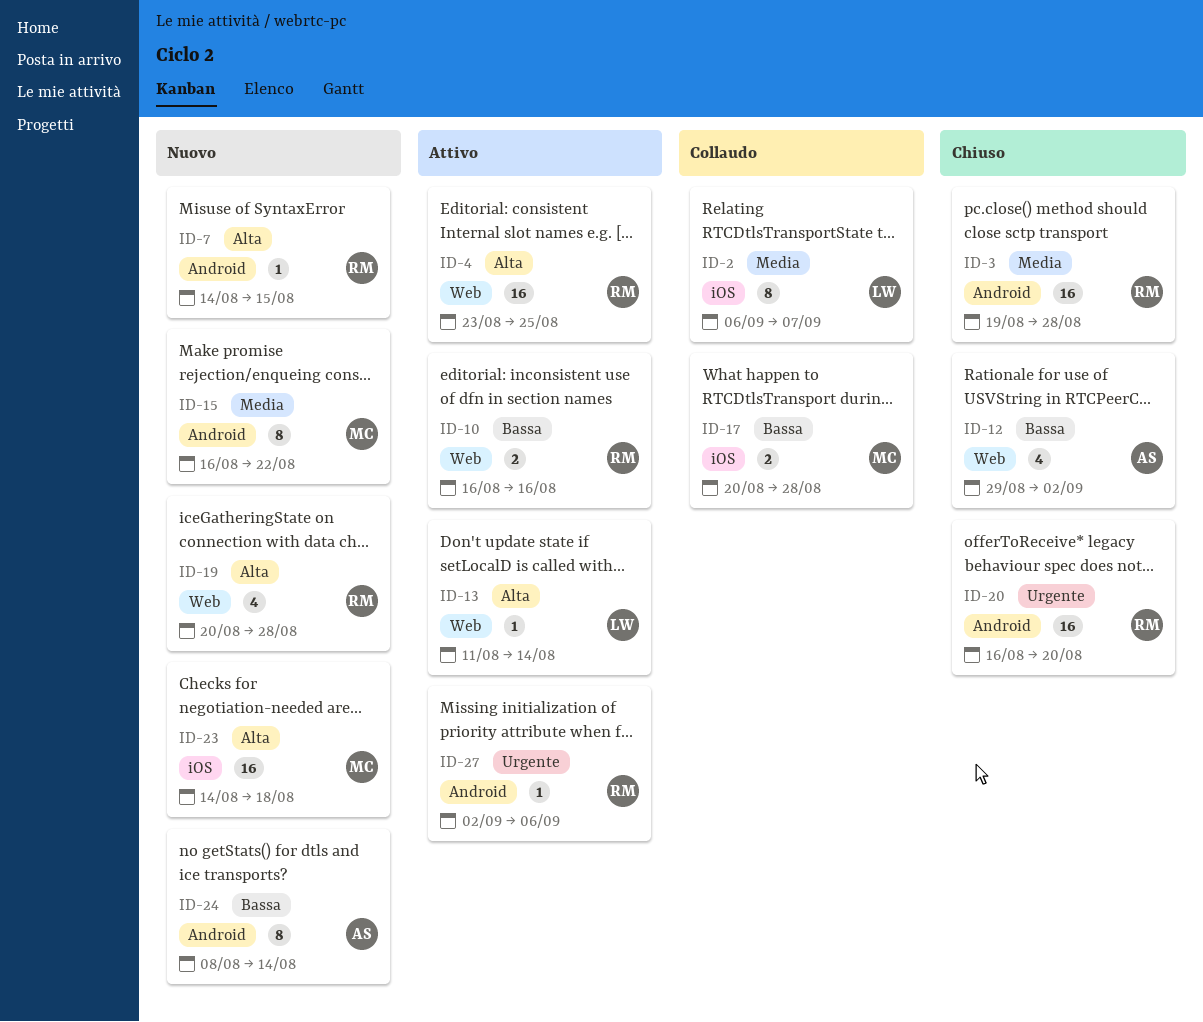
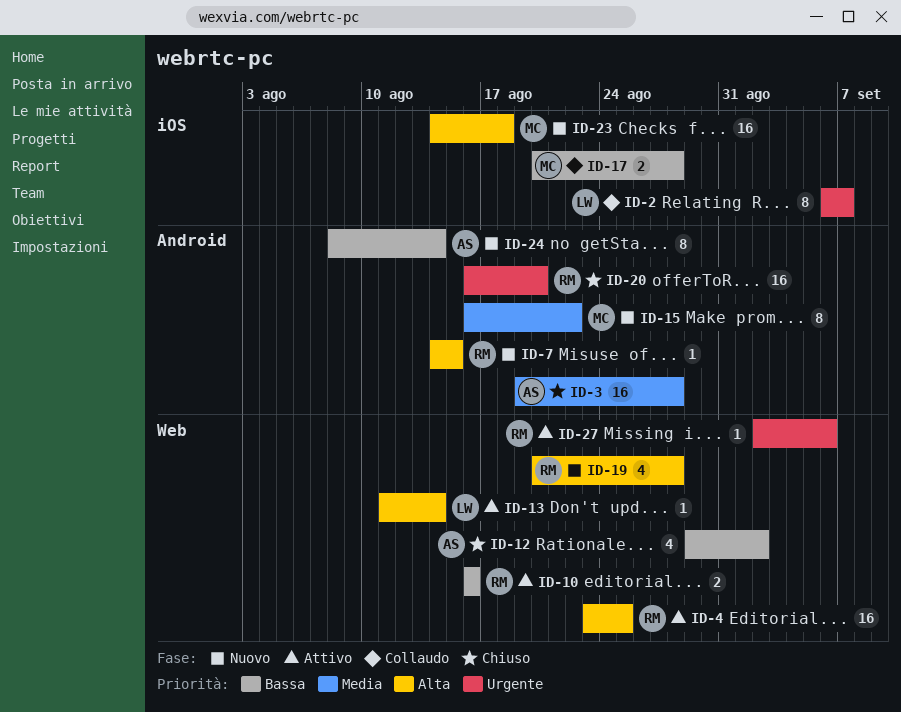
ID-2, priority: Media -> Urgente
ID-3, owner: RM -> AS
ID-27, label: Android -> Web

